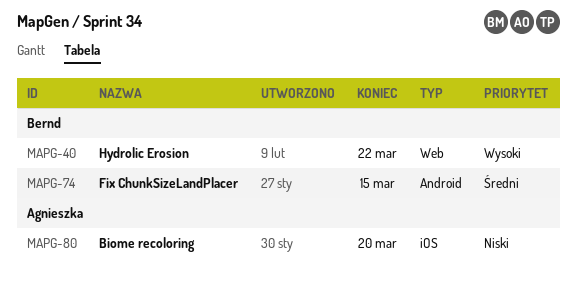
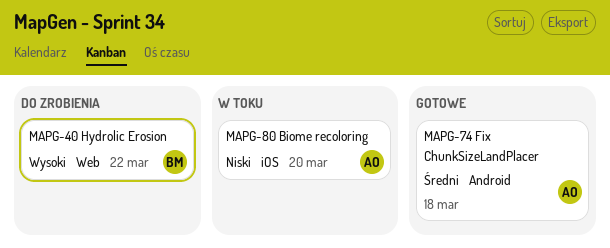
MAPG-74, owner: Bernd -> Agnieszka
MAPG-74, due: Mar 15 -> Mar 18

